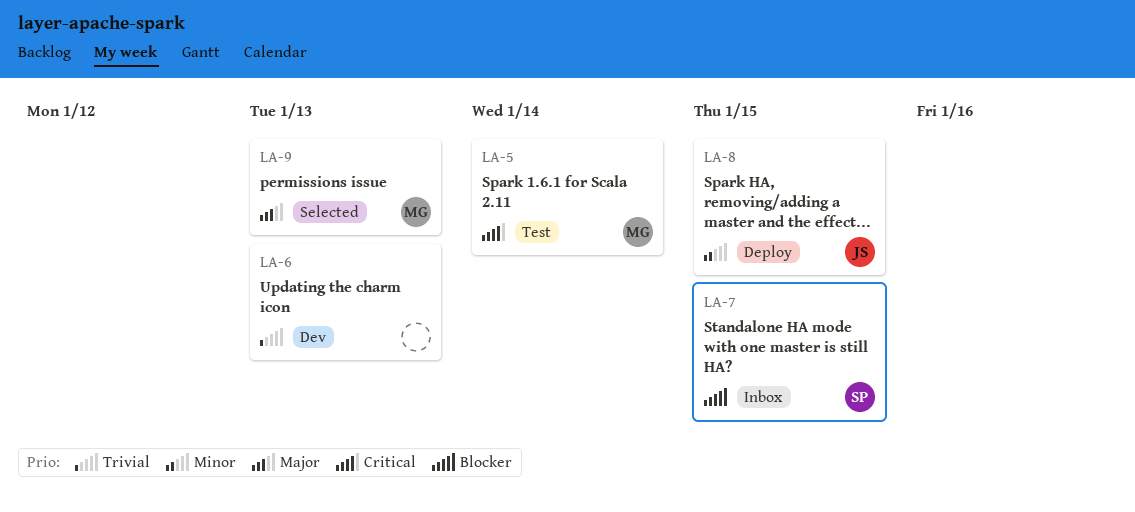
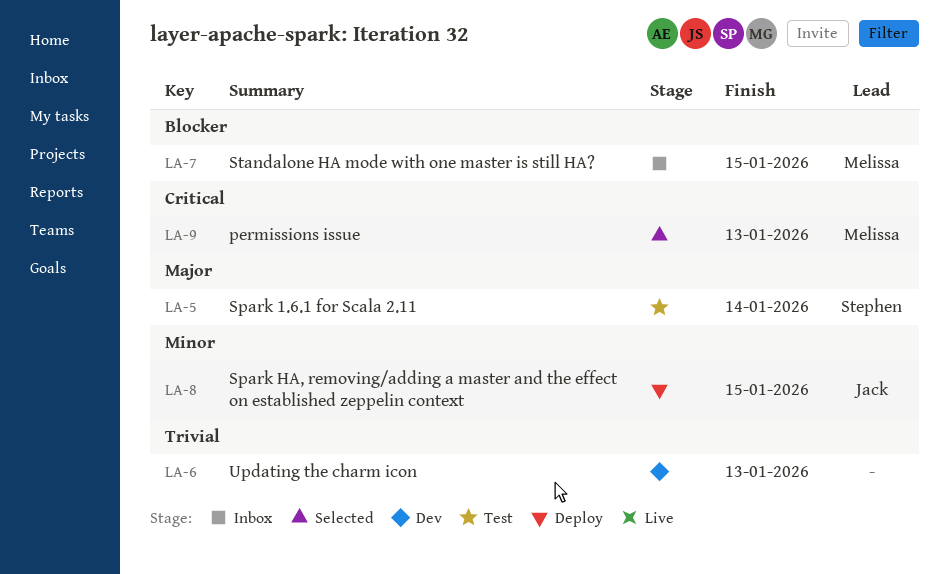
LA-5, owner: Melissa -> Stephen
LA-5, priority: Critical -> Major
LA-7, owner: Stephen -> Melissa
LA-9, priority: Major -> Critical

